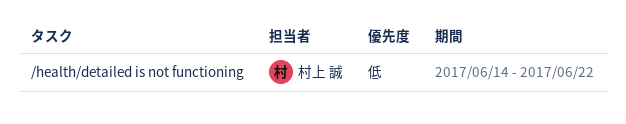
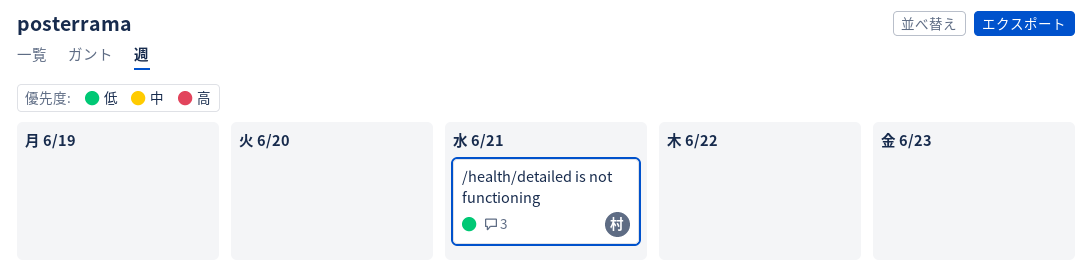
/health/detailed is not functioning, due: Jun 22 -> Jun 21

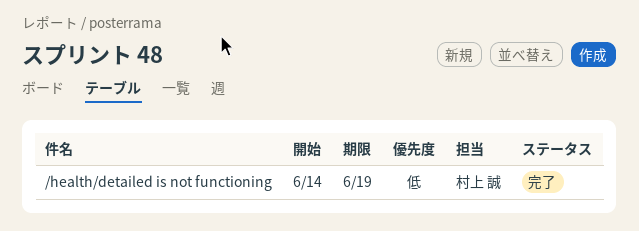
/health/detailed is not functioning, due: Jun 21 -> Jun 19

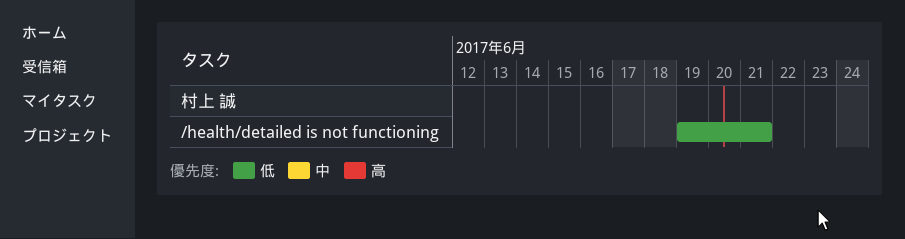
/health/detailed is not functioning, start: Jun 14 -> Jun 19
/health/detailed is not functioning, due: Jun 19 -> Jun 21

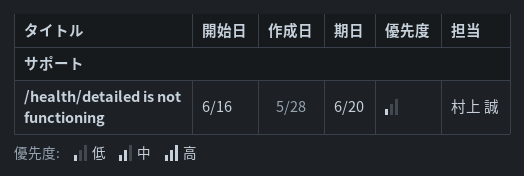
/health/detailed is not functioning, start: Jun 19 -> Jun 16
/health/detailed is not functioning, due: Jun 21 -> Jun 20

